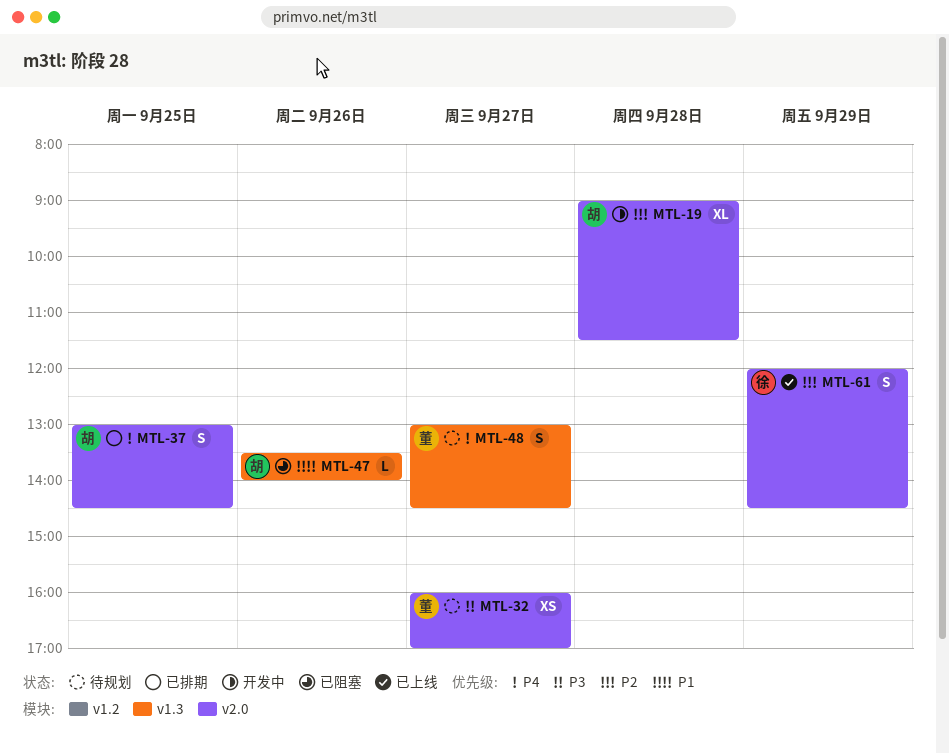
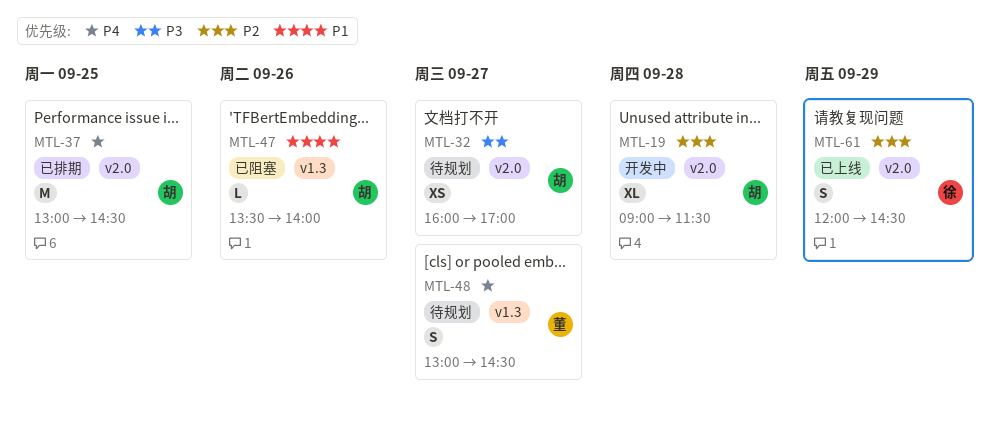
MTL-32, owner: 董 -> 胡
MTL-37, estimate: S -> M

